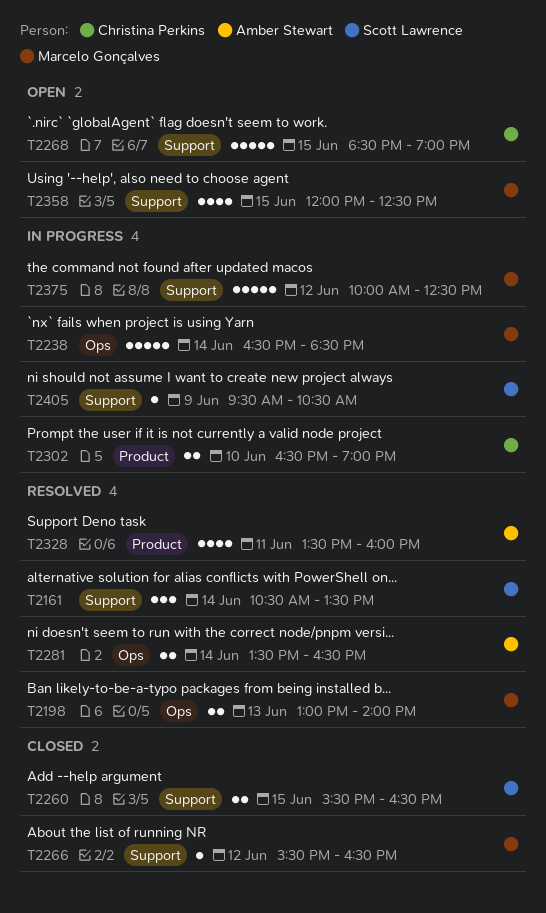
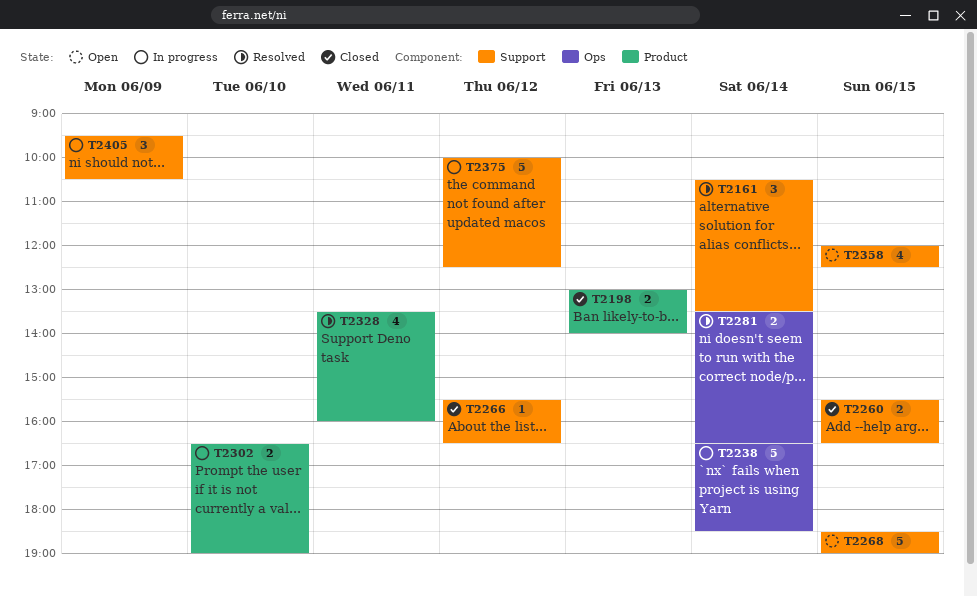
T2198, status: Resolved -> Closed
T2198, label: Ops -> Product
T2405, estimate: 1 -> 3

